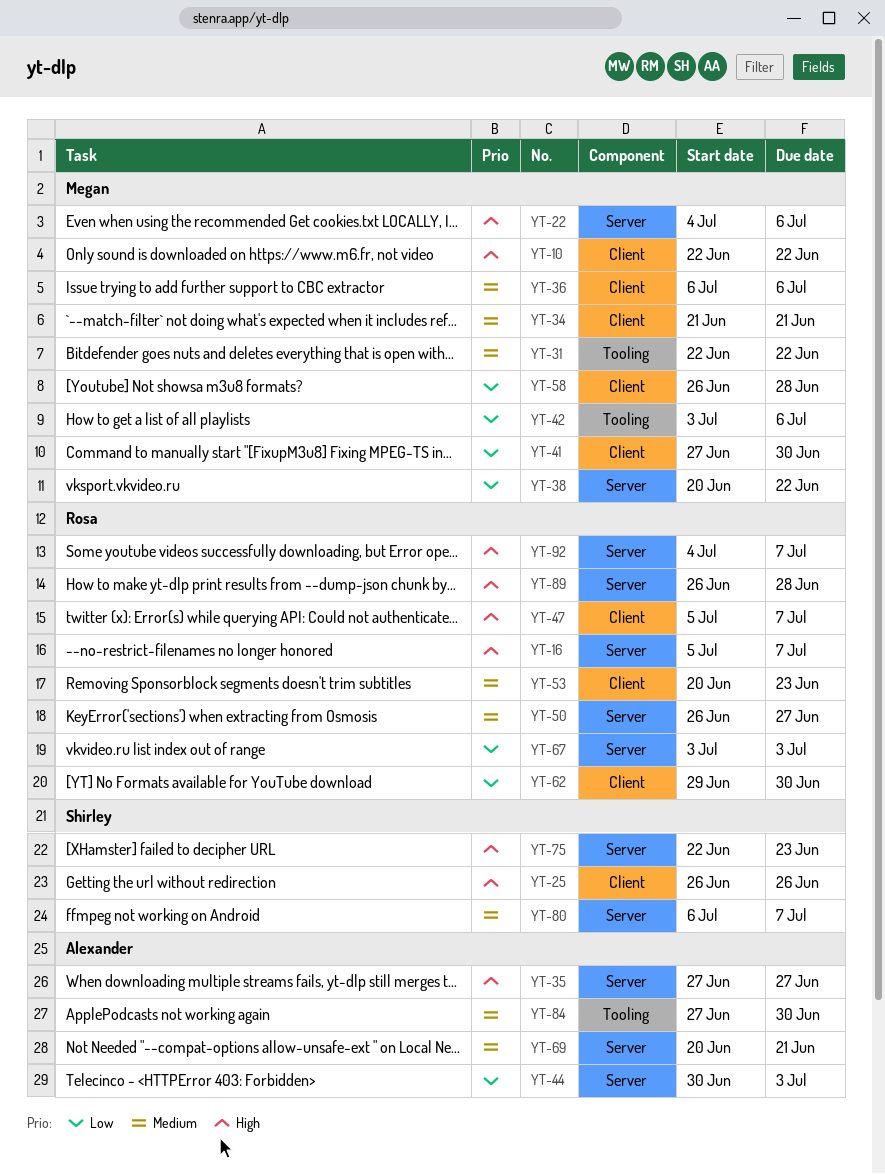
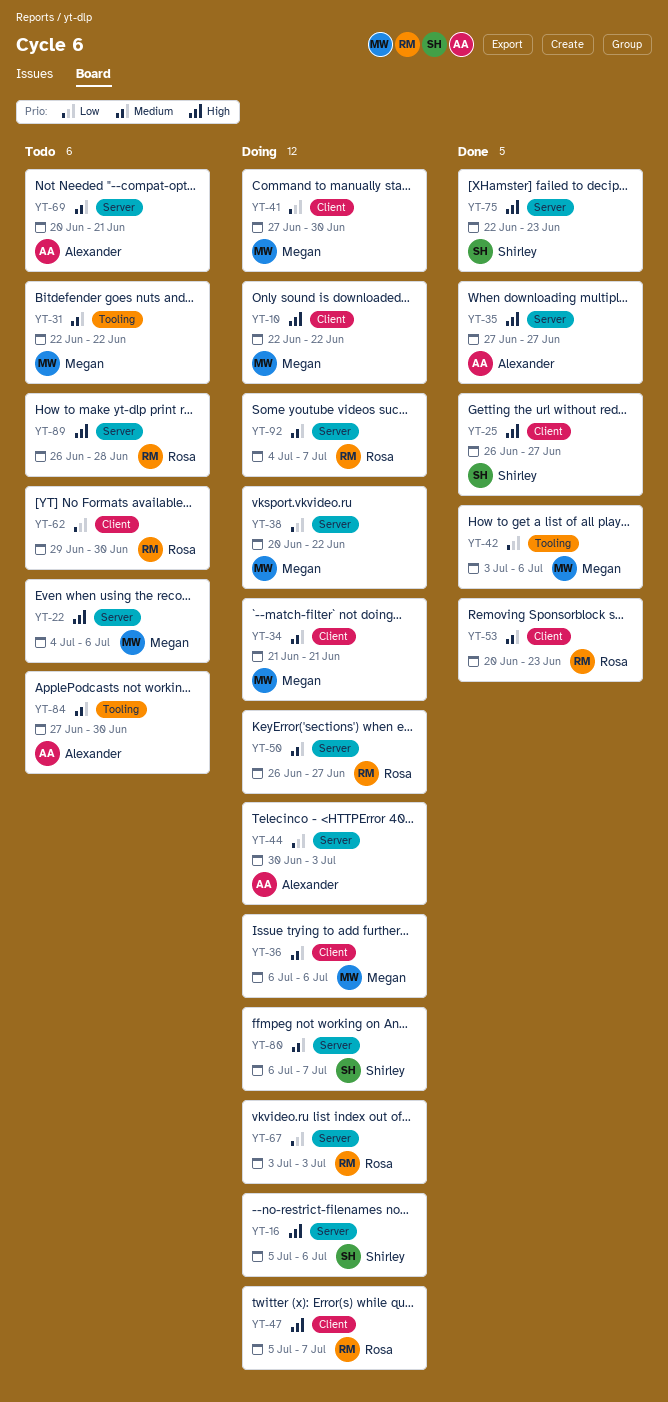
YT-16, owner: Rosa -> Shirley
YT-16, due: Jul 7 -> Jul 6
YT-25, due: Jun 26 -> Jun 27
YT-58: present -> none
YT-92, priority: High -> Medium

